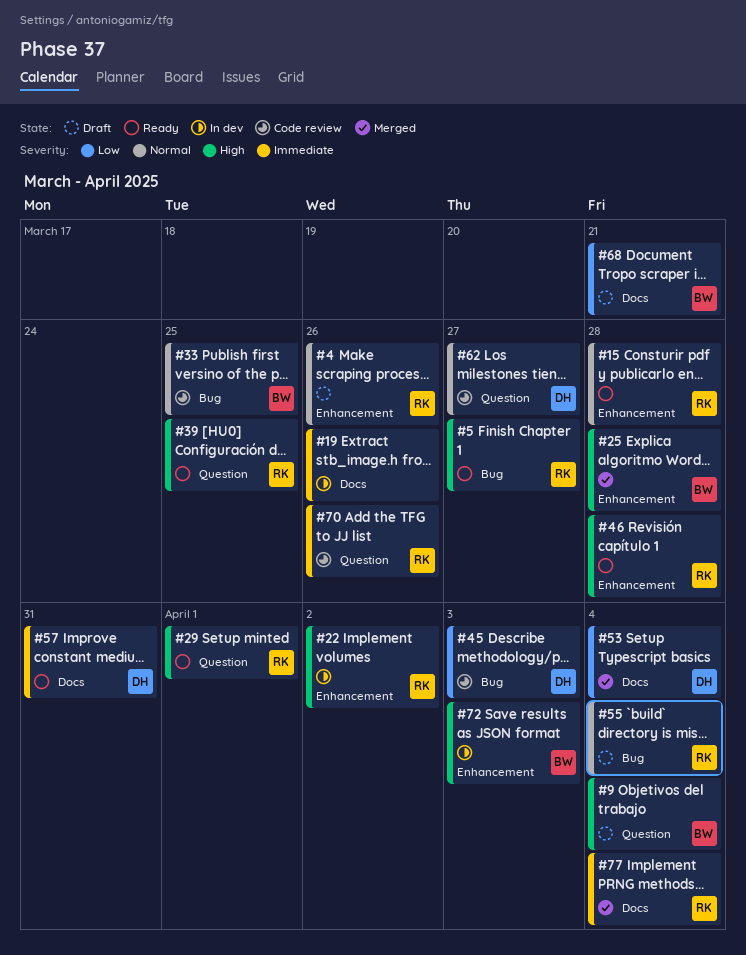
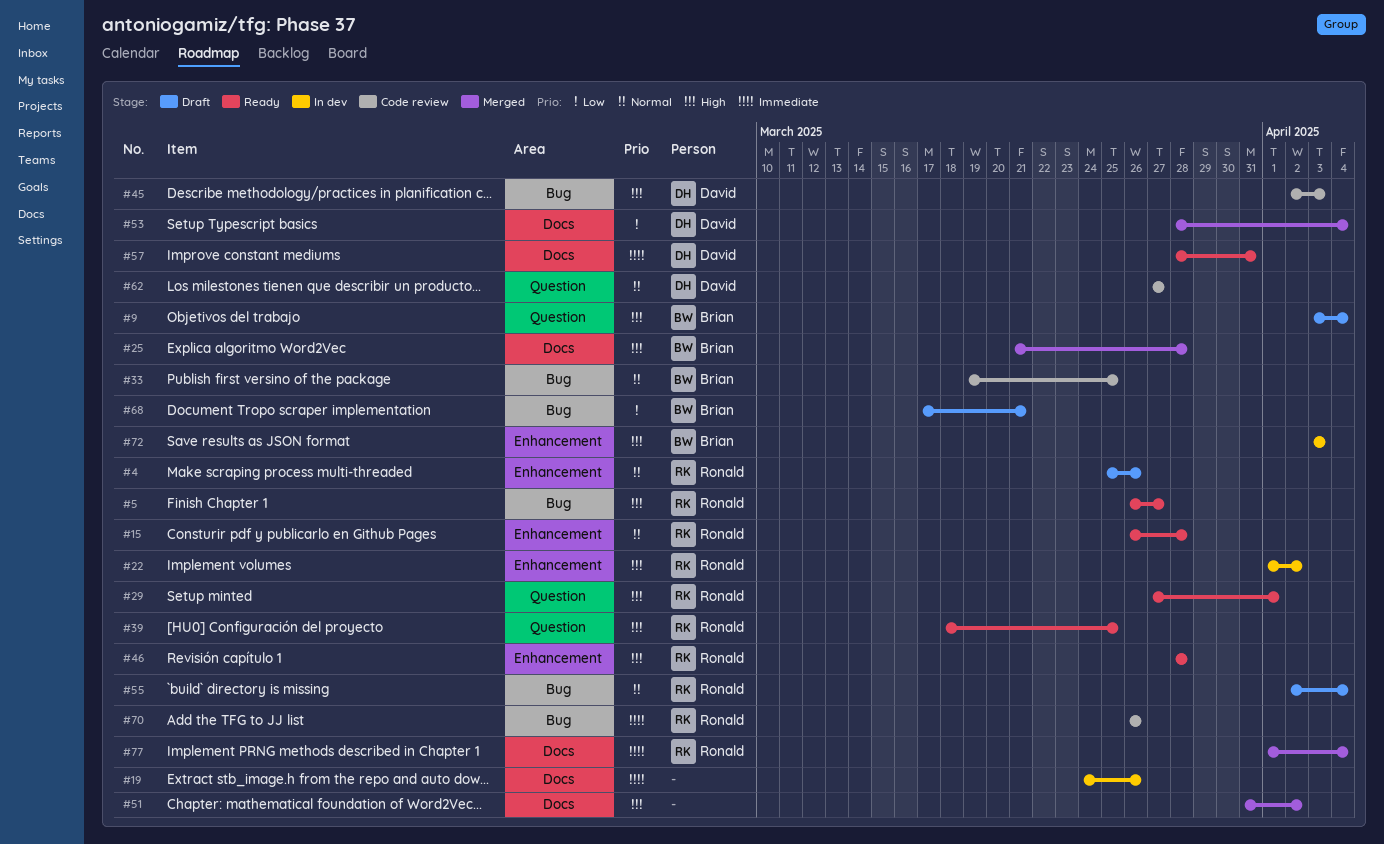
#25, label: Enhancement -> Docs
#45, priority: Low -> High
#51: none -> present
#68, label: Docs -> Bug
#70, label: Question -> Bug

